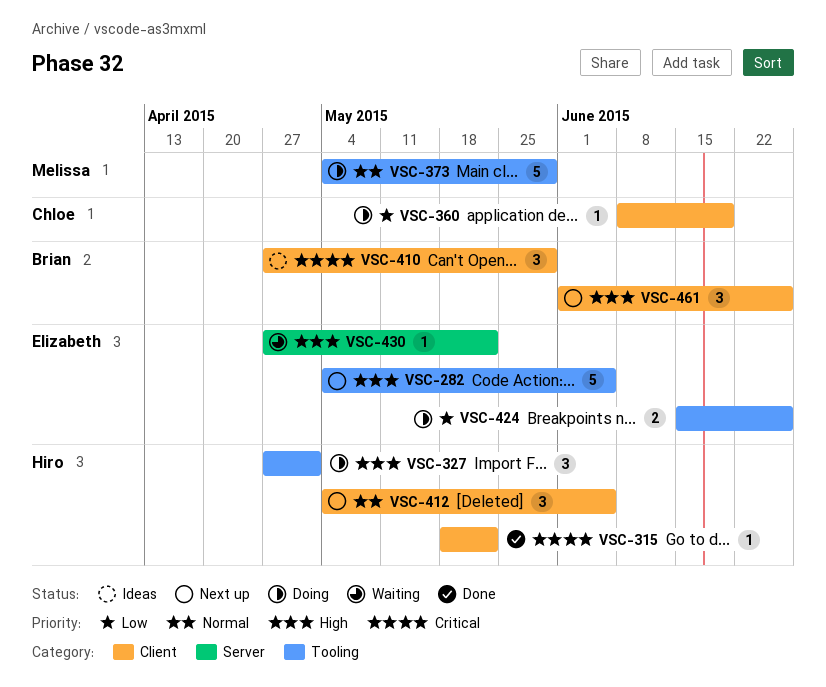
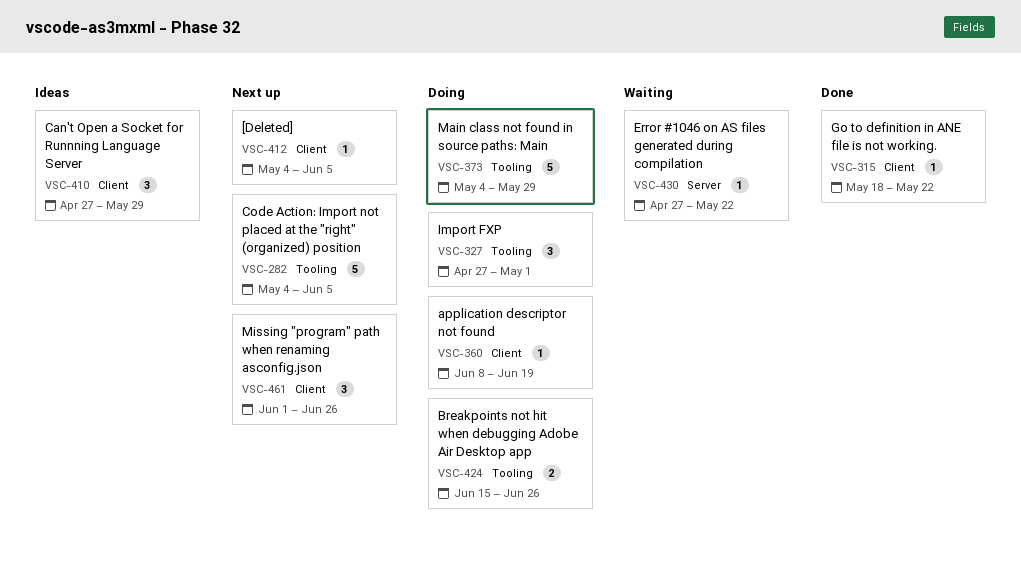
VSC-412, estimate: 3 -> 1

